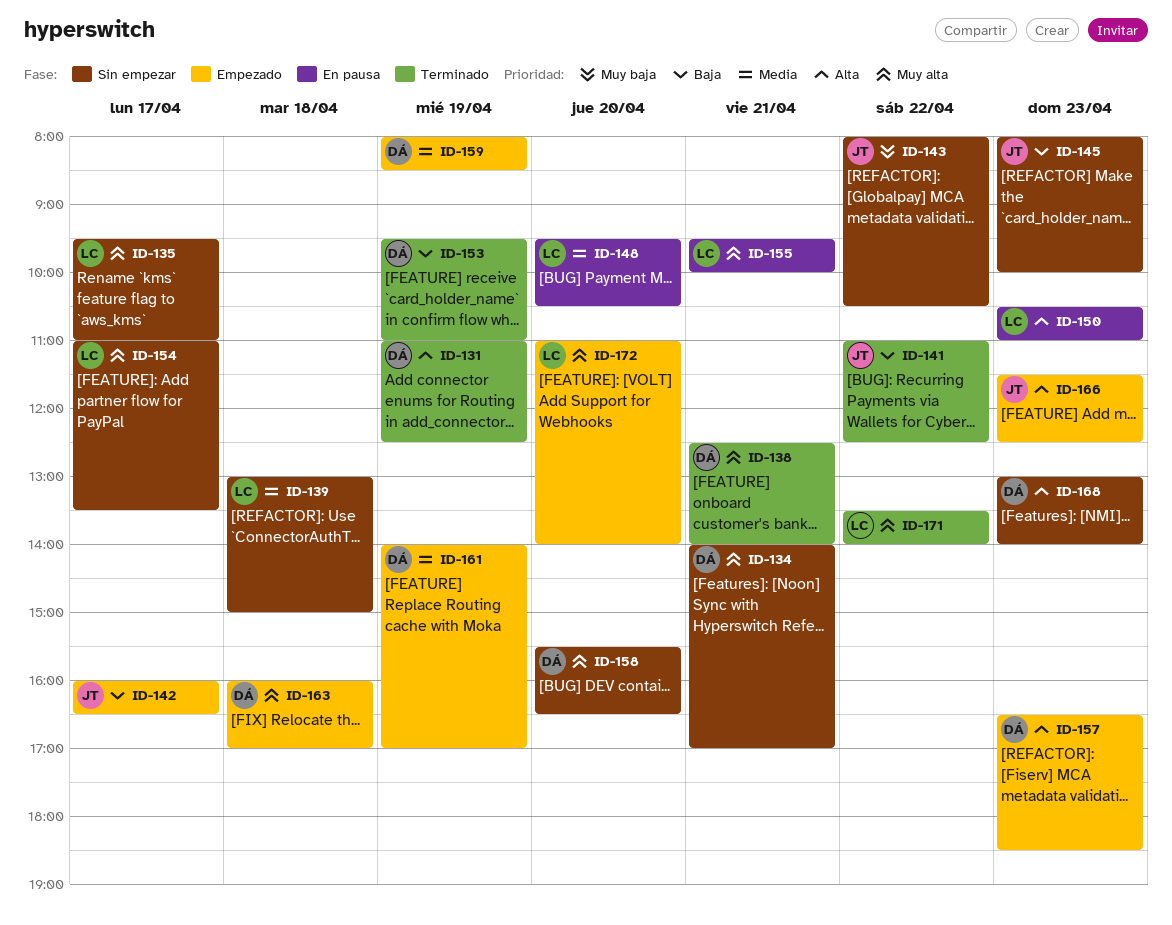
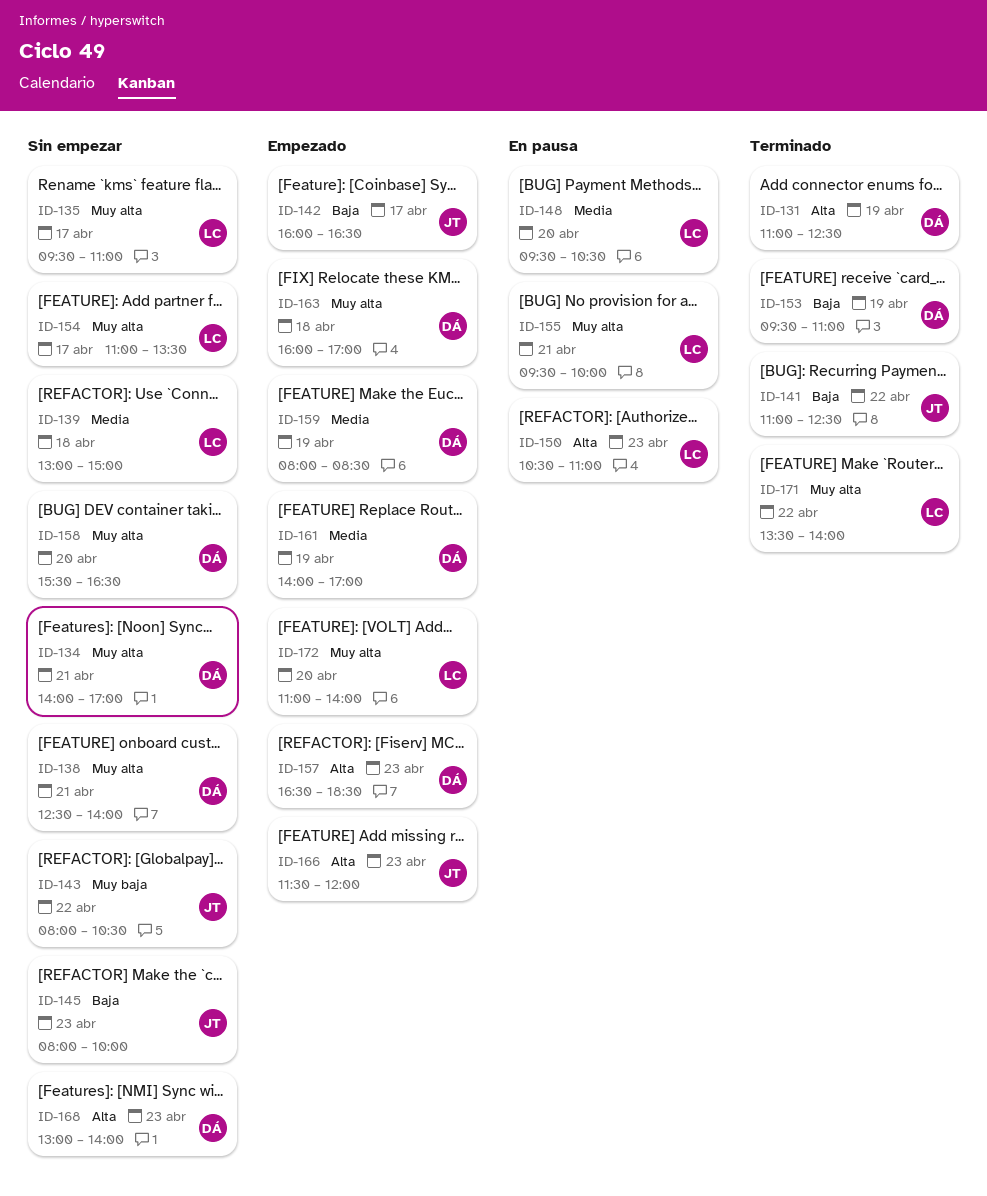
ID-138, status: Terminado -> Sin empezar
ID-166, ends: 12:30 -> 12:00

